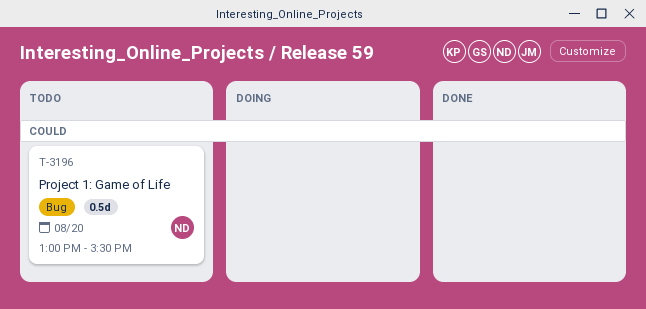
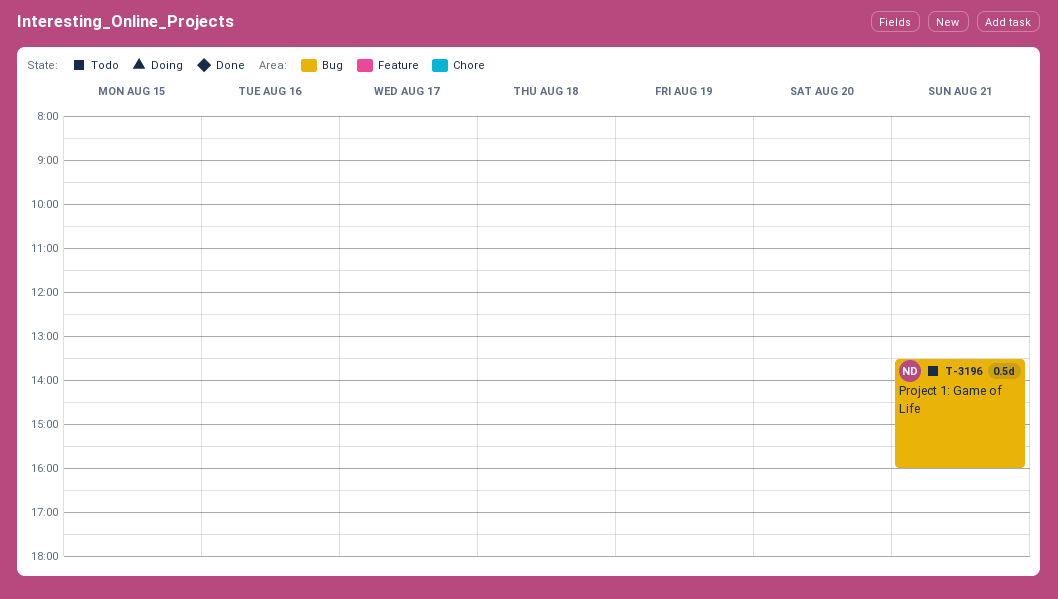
T-3196, day: Aug 20 -> Aug 21
T-3196, begins: 13:00 -> 13:30
T-3196, ends: 15:30 -> 16:00

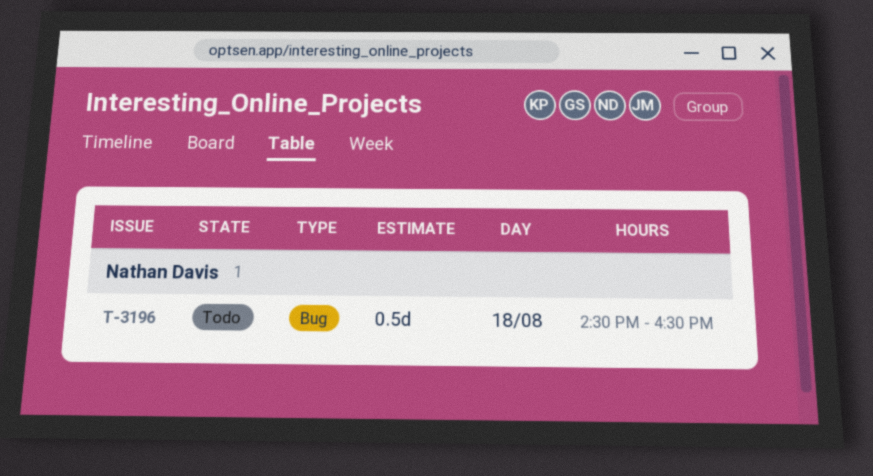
T-3196, day: Aug 21 -> Aug 18
T-3196, begins: 13:30 -> 14:30
T-3196, ends: 16:00 -> 16:30

